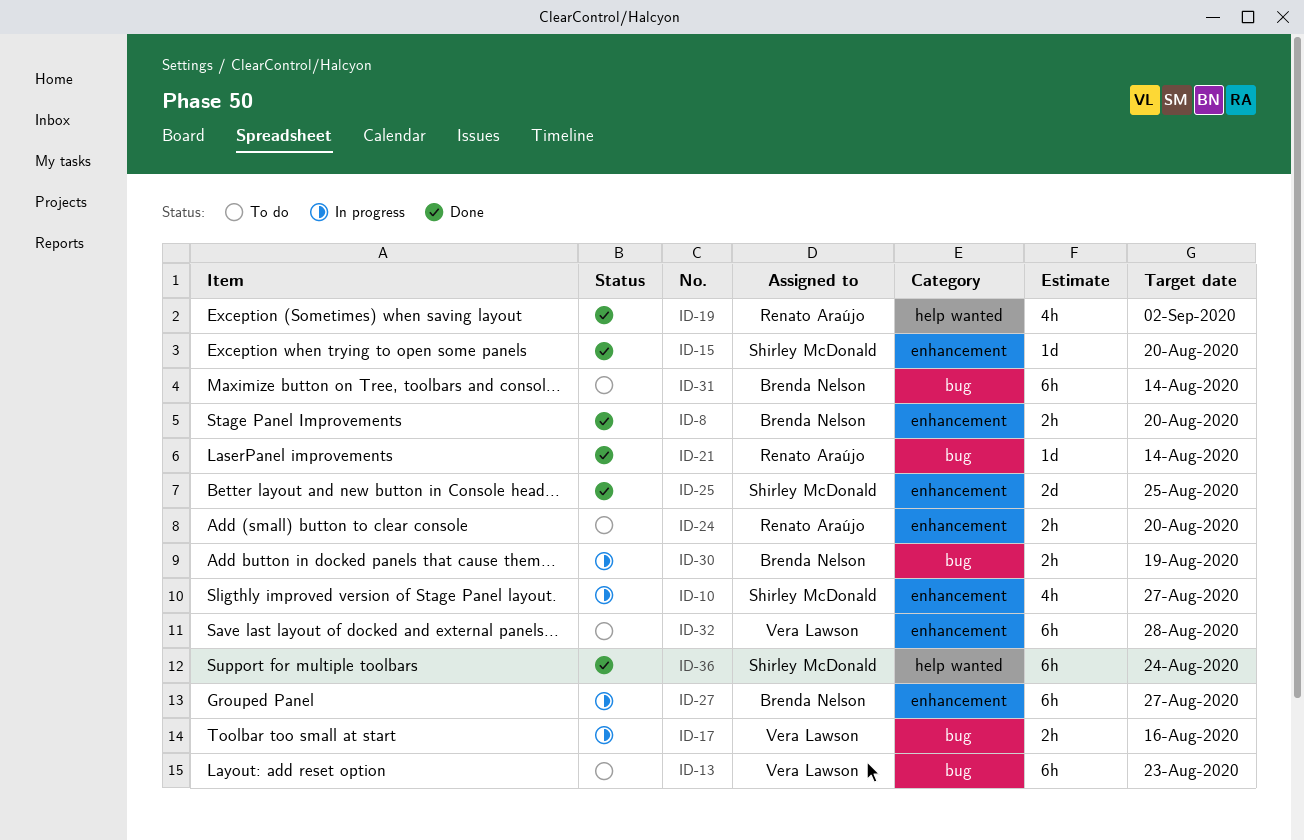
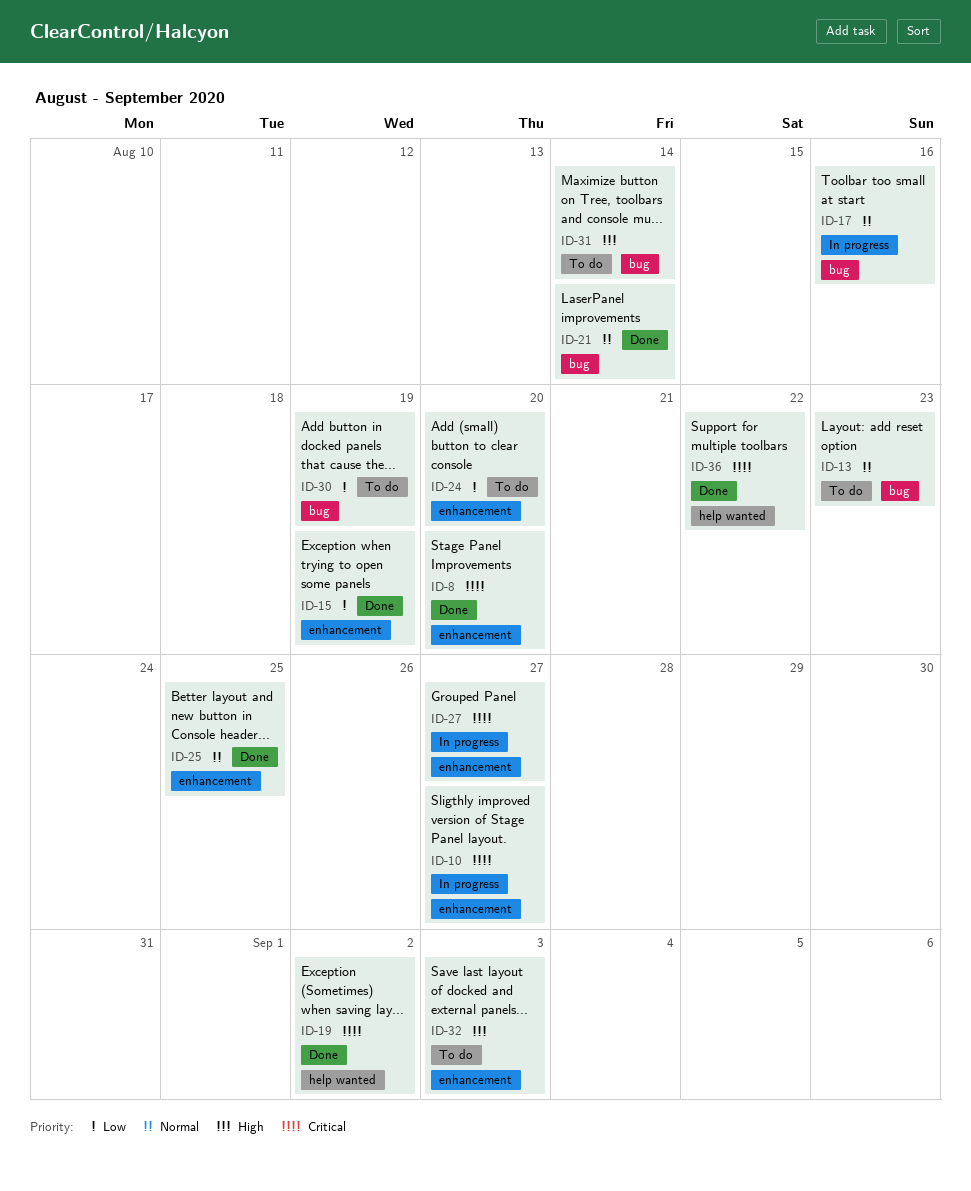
ID-15, due: Aug 20 -> Aug 19
ID-30, status: In progress -> To do
ID-32, due: Aug 28 -> Sep 3
ID-36, due: Aug 24 -> Aug 22

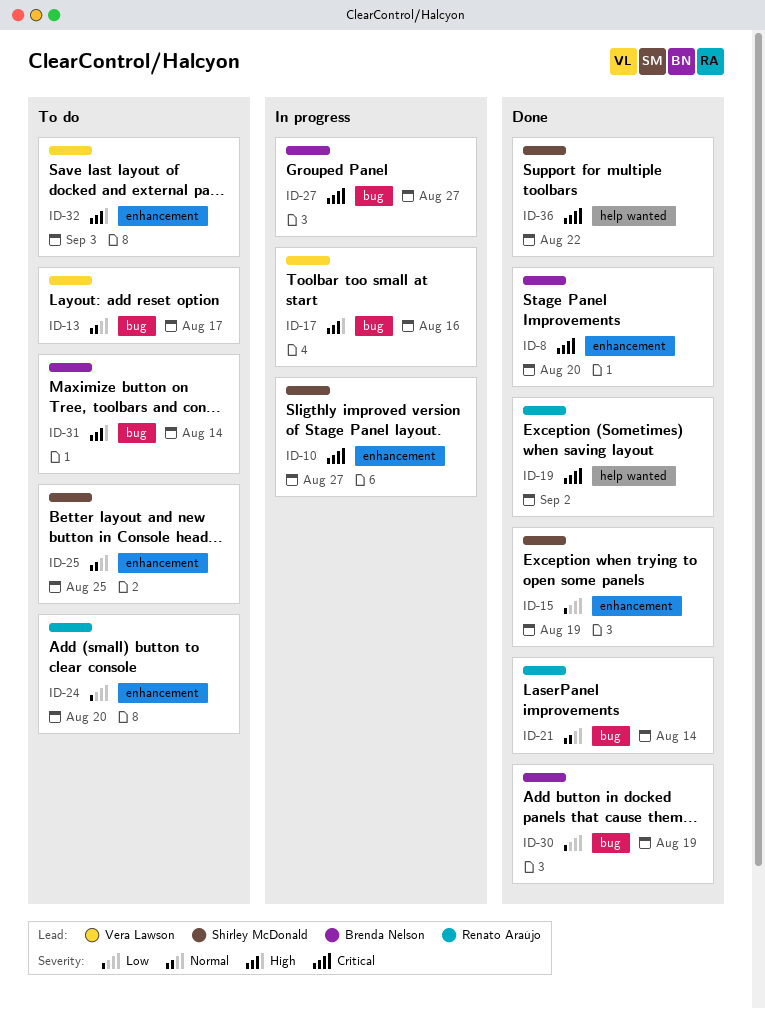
ID-13, due: Aug 23 -> Aug 17
ID-17, priority: Normal -> High
ID-25, status: Done -> To do
ID-27, label: enhancement -> bug
ID-30, status: To do -> Done

